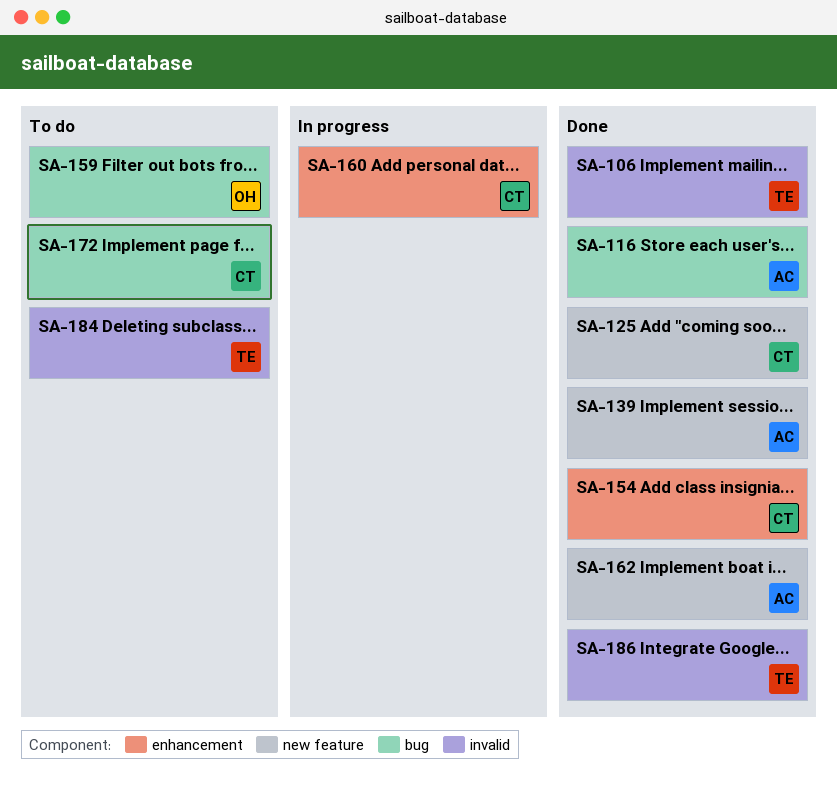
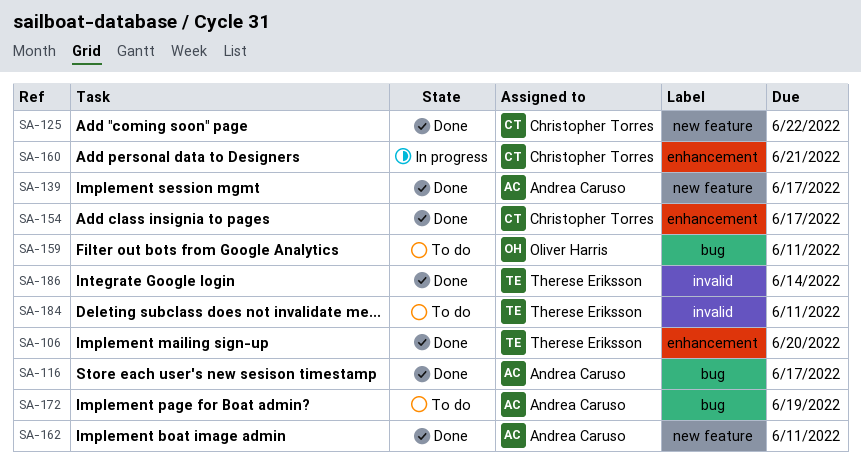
SA-106, label: invalid -> enhancement
SA-172, owner: Christopher Torres -> Andrea Caruso

